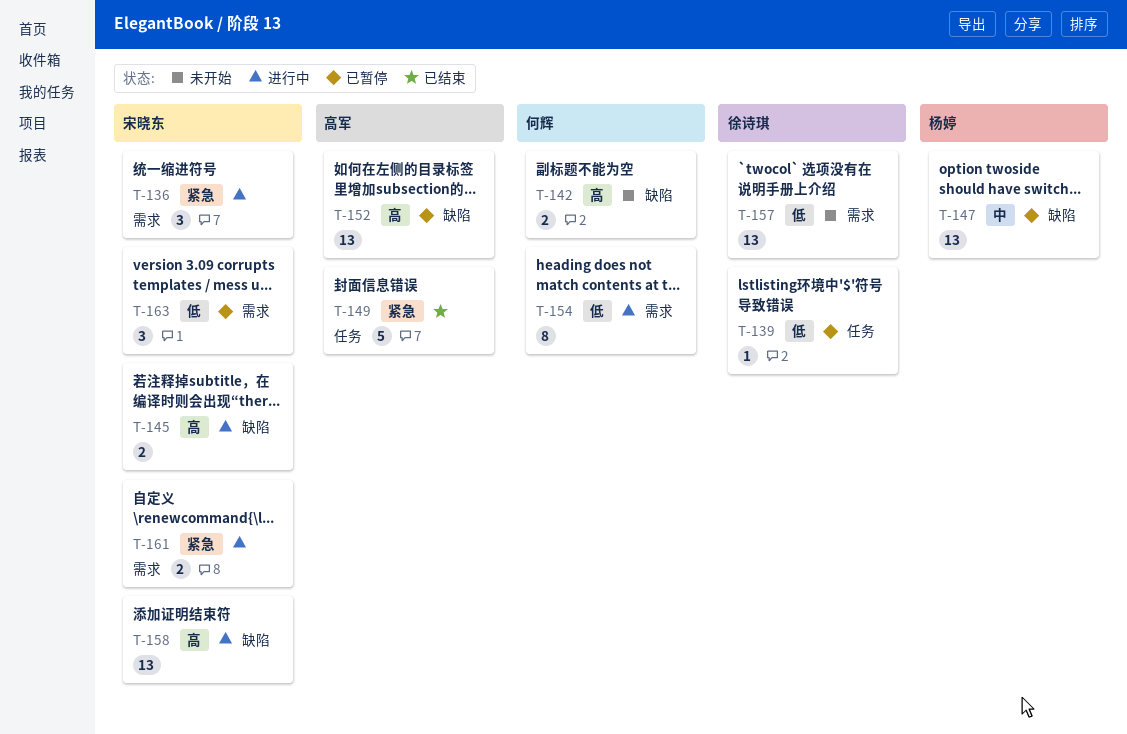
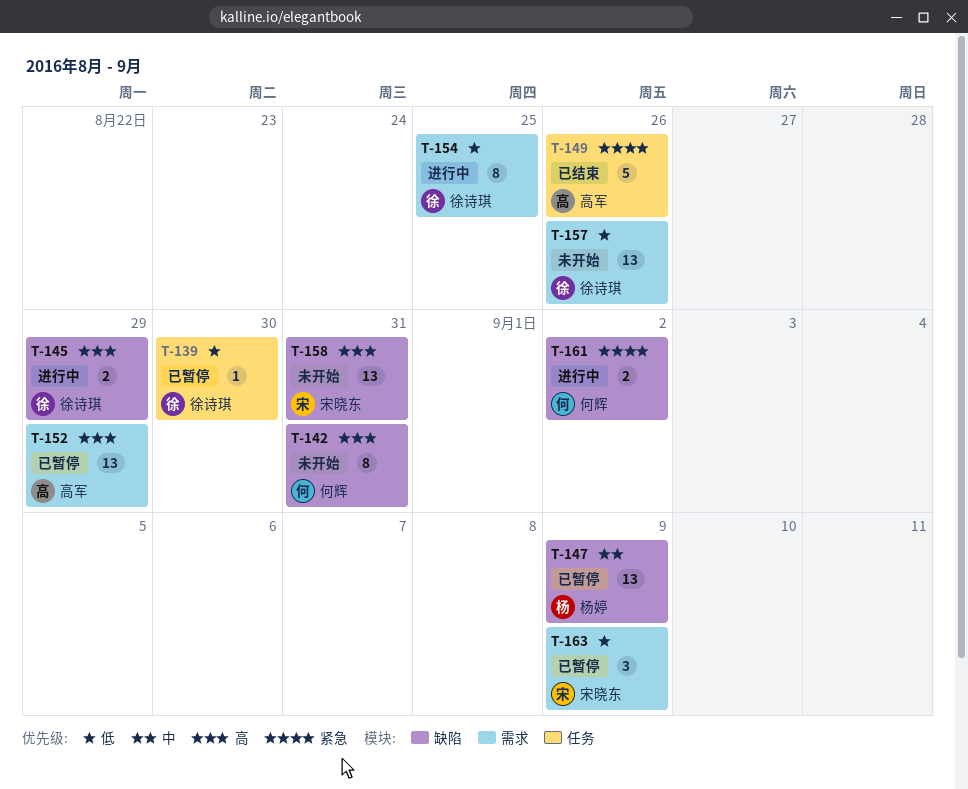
T-136: present -> none
T-142, estimate: 2 -> 8
T-145, owner: 宋晓东 -> 徐诗琪
T-152, label: 缺陷 -> 需求
T-154, owner: 何辉 -> 徐诗琪
T-158, status: 进行中 -> 未开始
T-161, owner: 宋晓东 -> 何辉
T-161, label: 需求 -> 缺陷

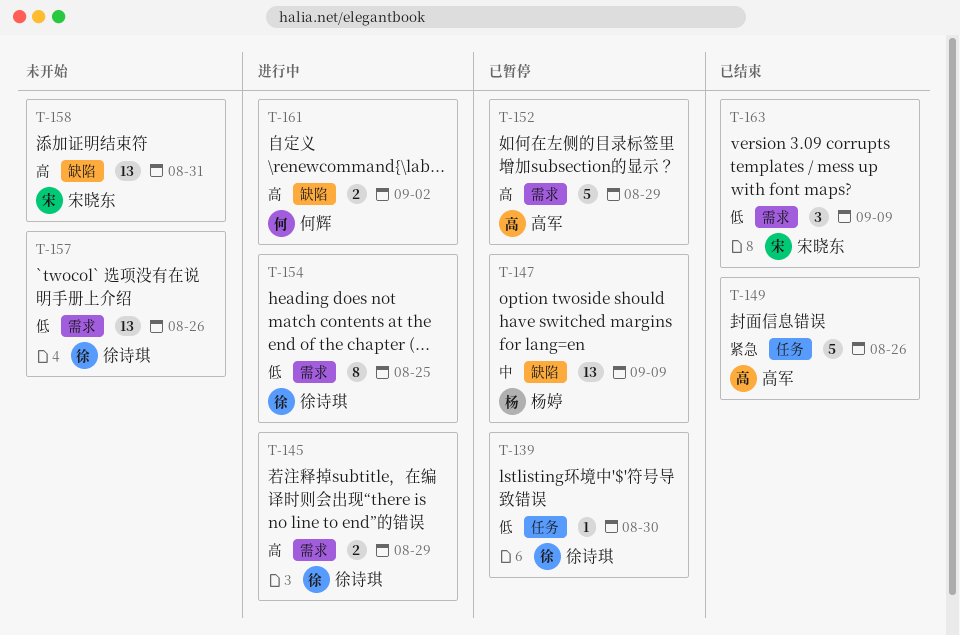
T-142: present -> none
T-145, label: 缺陷 -> 需求
T-152, estimate: 13 -> 5
T-161, priority: 紧急 -> 高
T-163, status: 已暂停 -> 已结束

